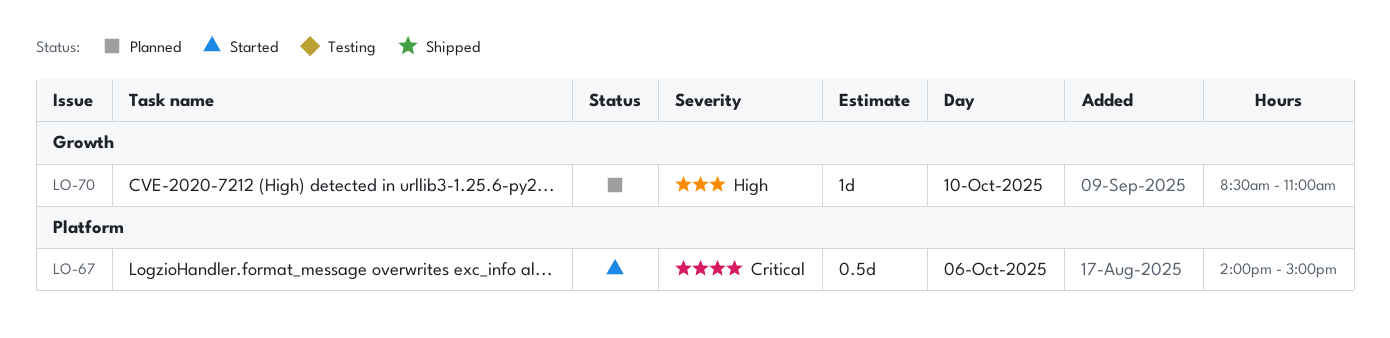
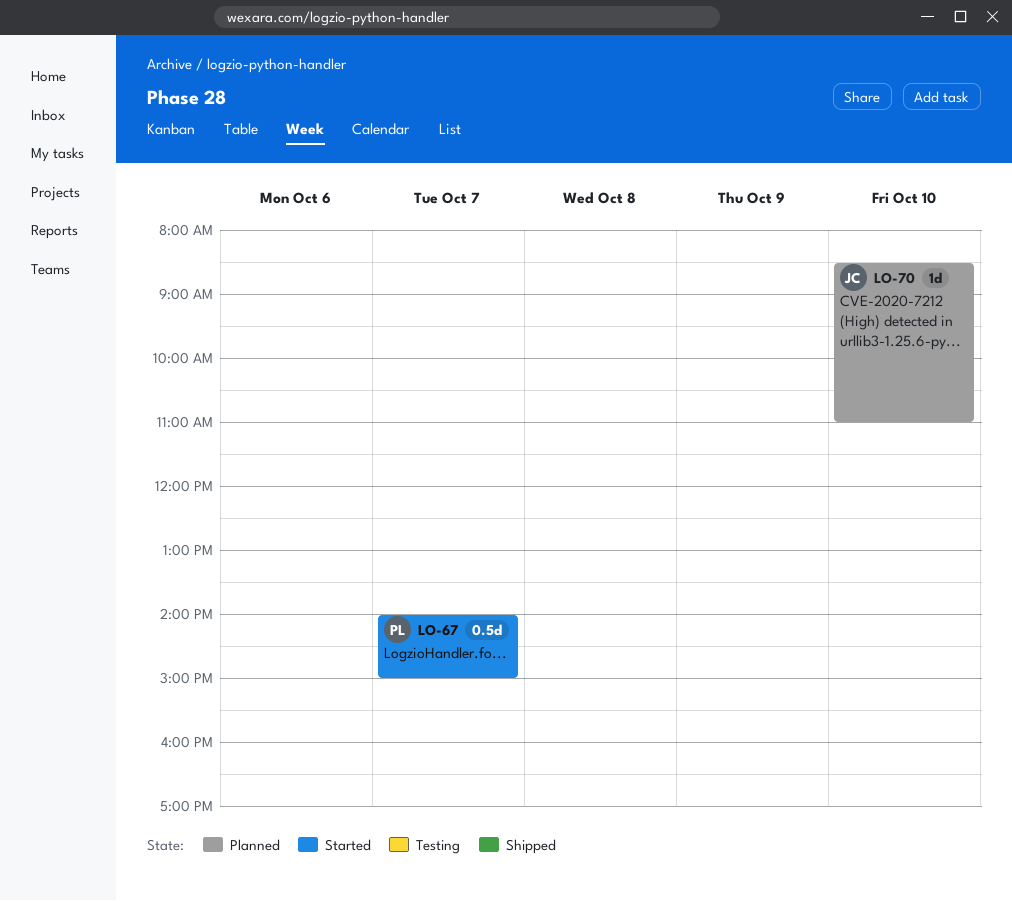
LO-67, day: Oct 6 -> Oct 7

